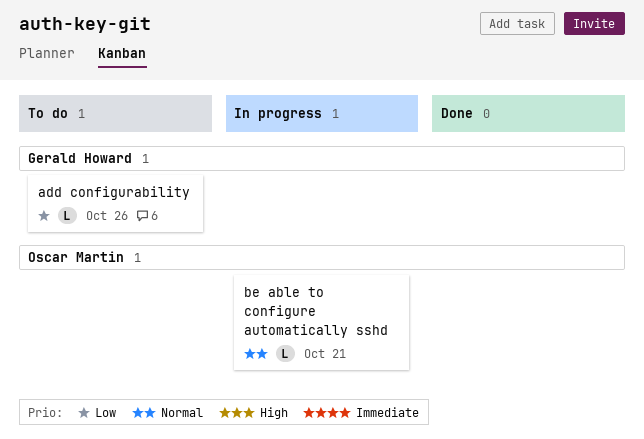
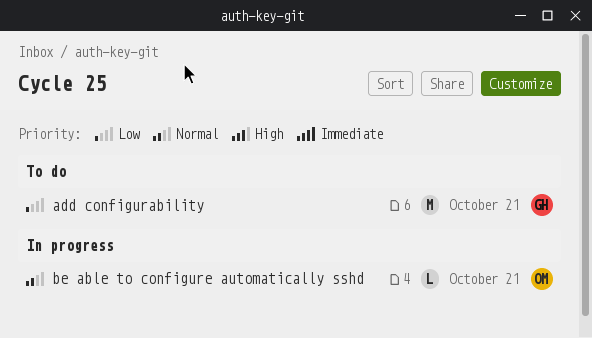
add configurability, estimate: L -> M
add configurability, due: Oct 26 -> Oct 21

